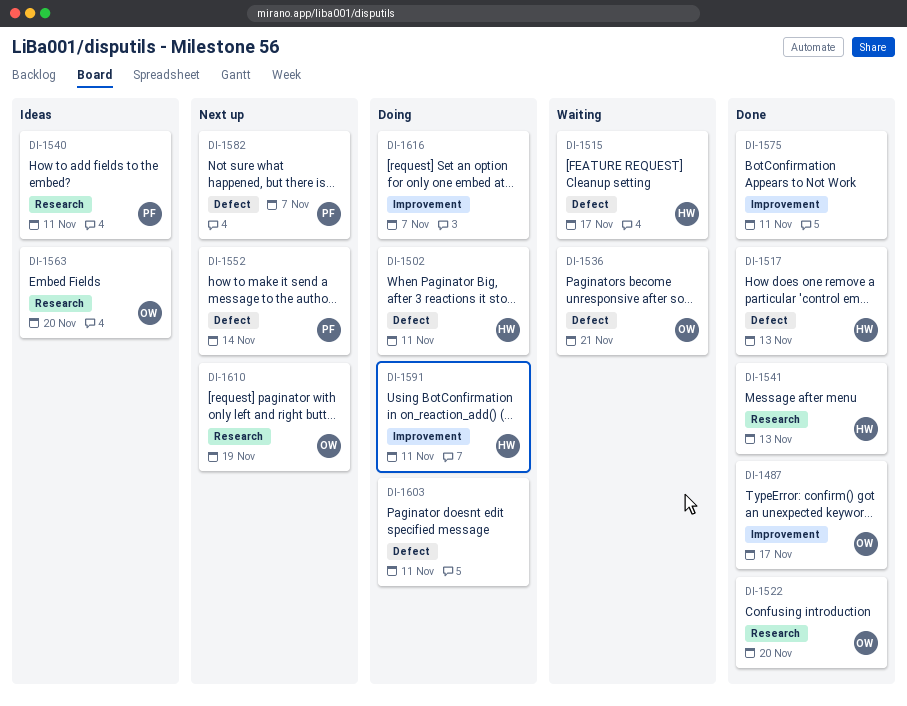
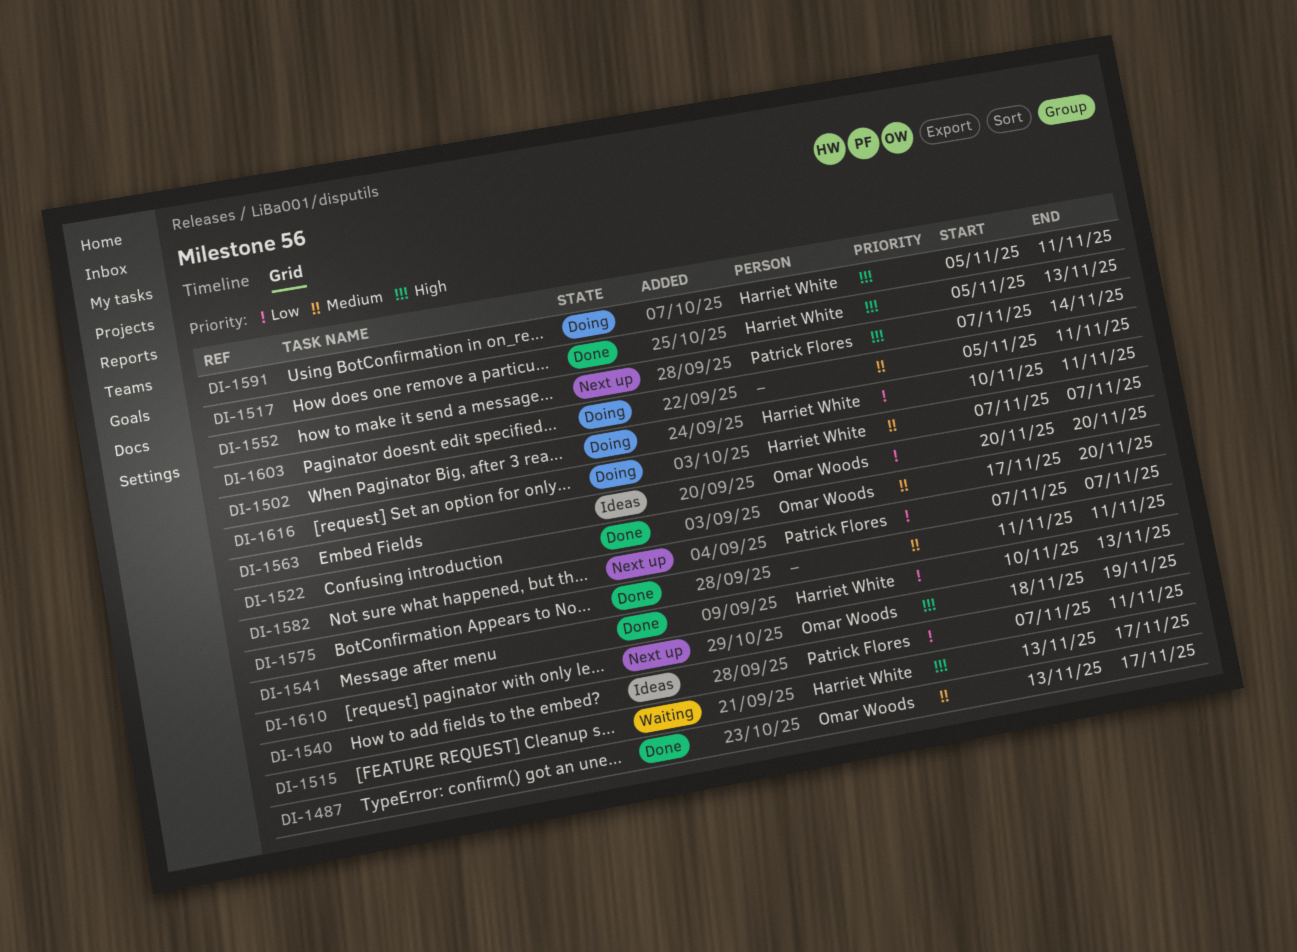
DI-1536: present -> none
DI-1616, owner: none -> Harriet White

